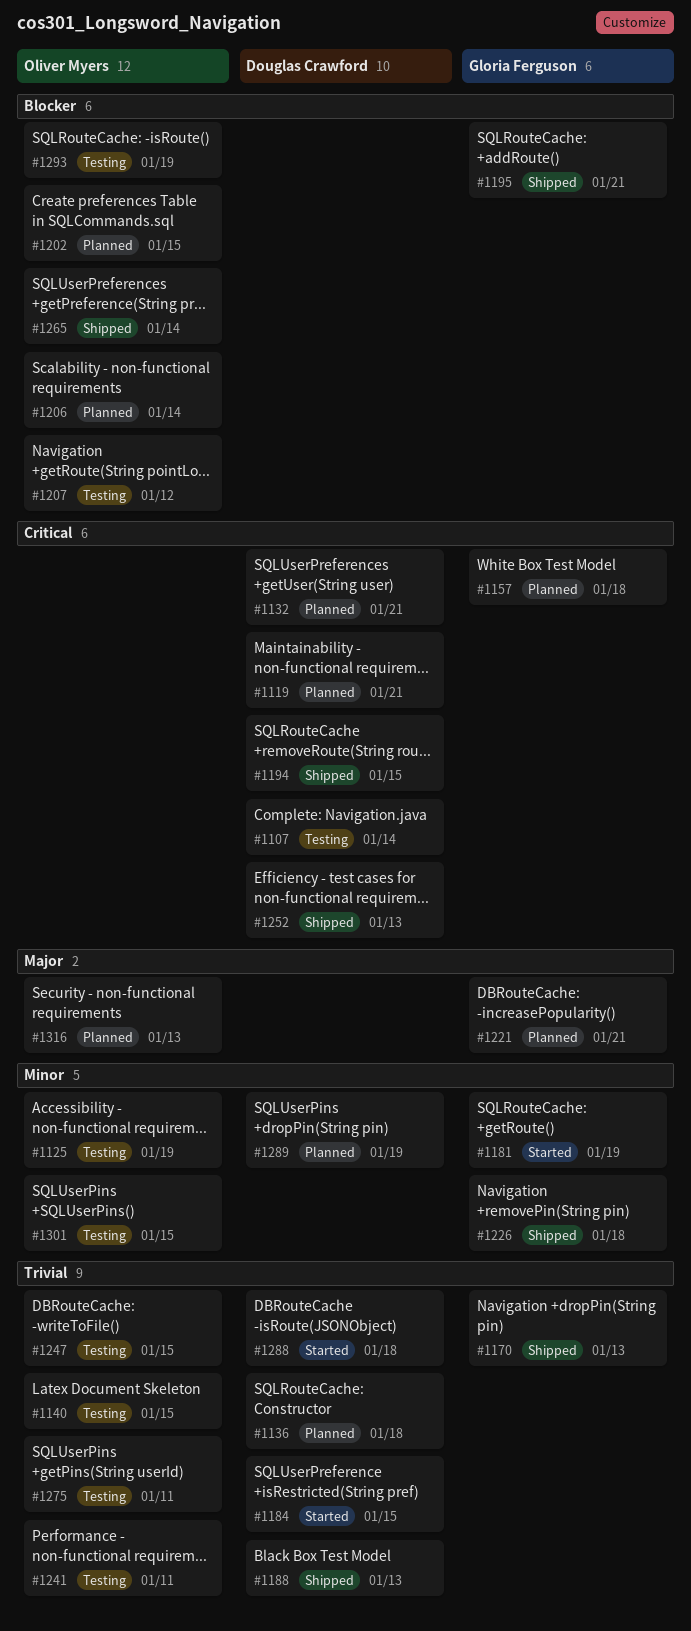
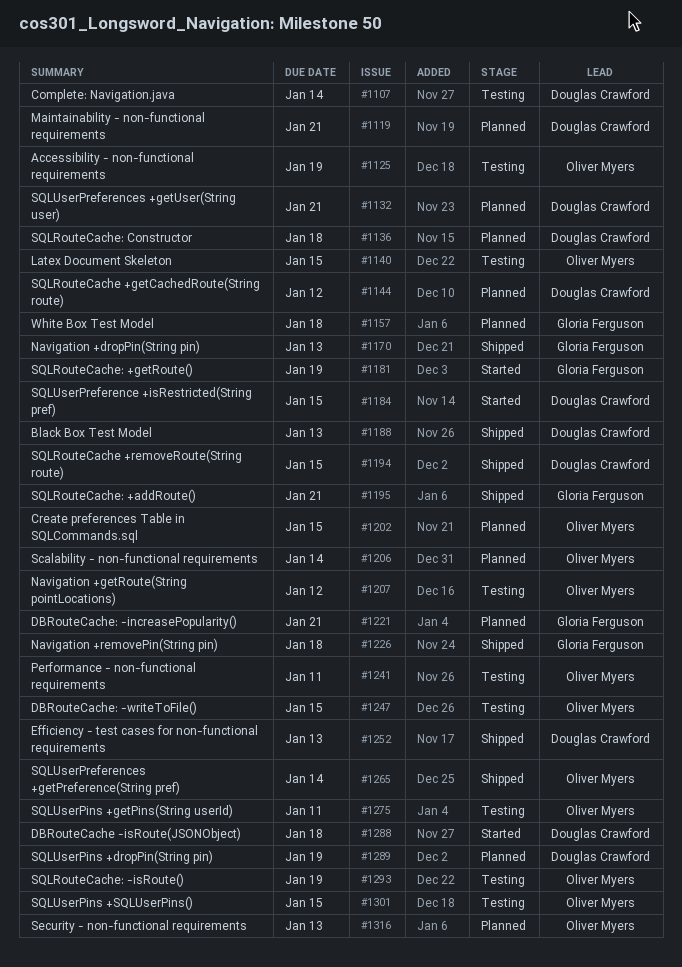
#1144: none -> present

